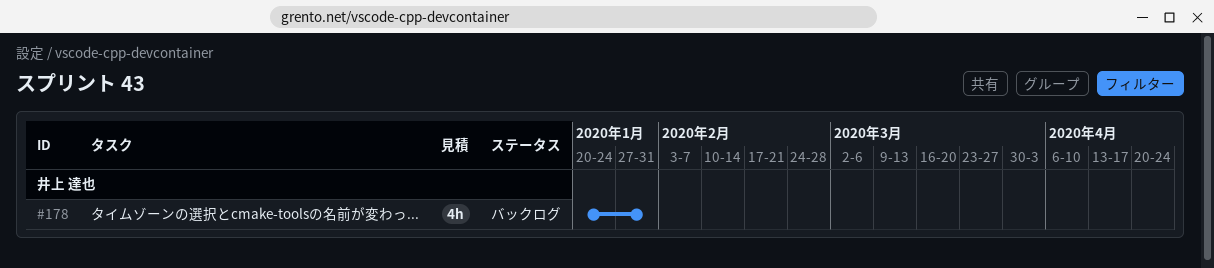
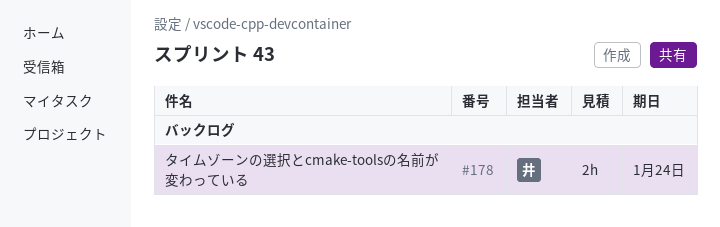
#178, estimate: 4h -> 2h
#178, due: Jan 31 -> Jan 24

